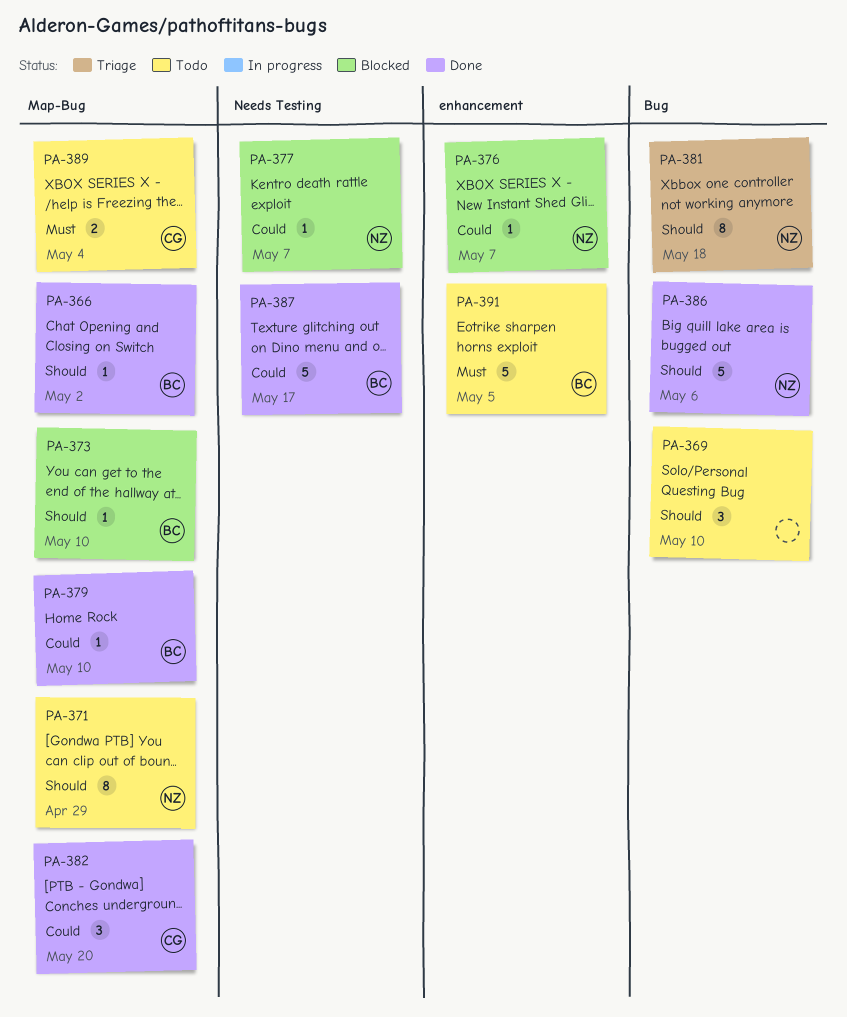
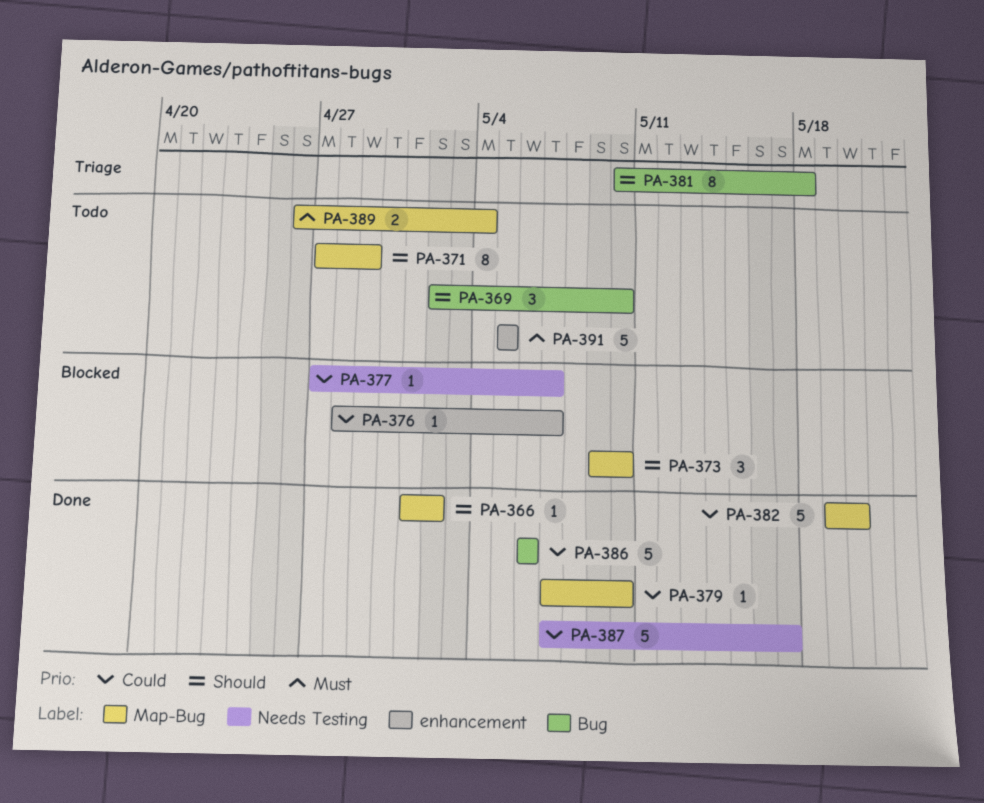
PA-373, estimate: 1 -> 3
PA-382, estimate: 3 -> 5
PA-386, priority: Should -> Could

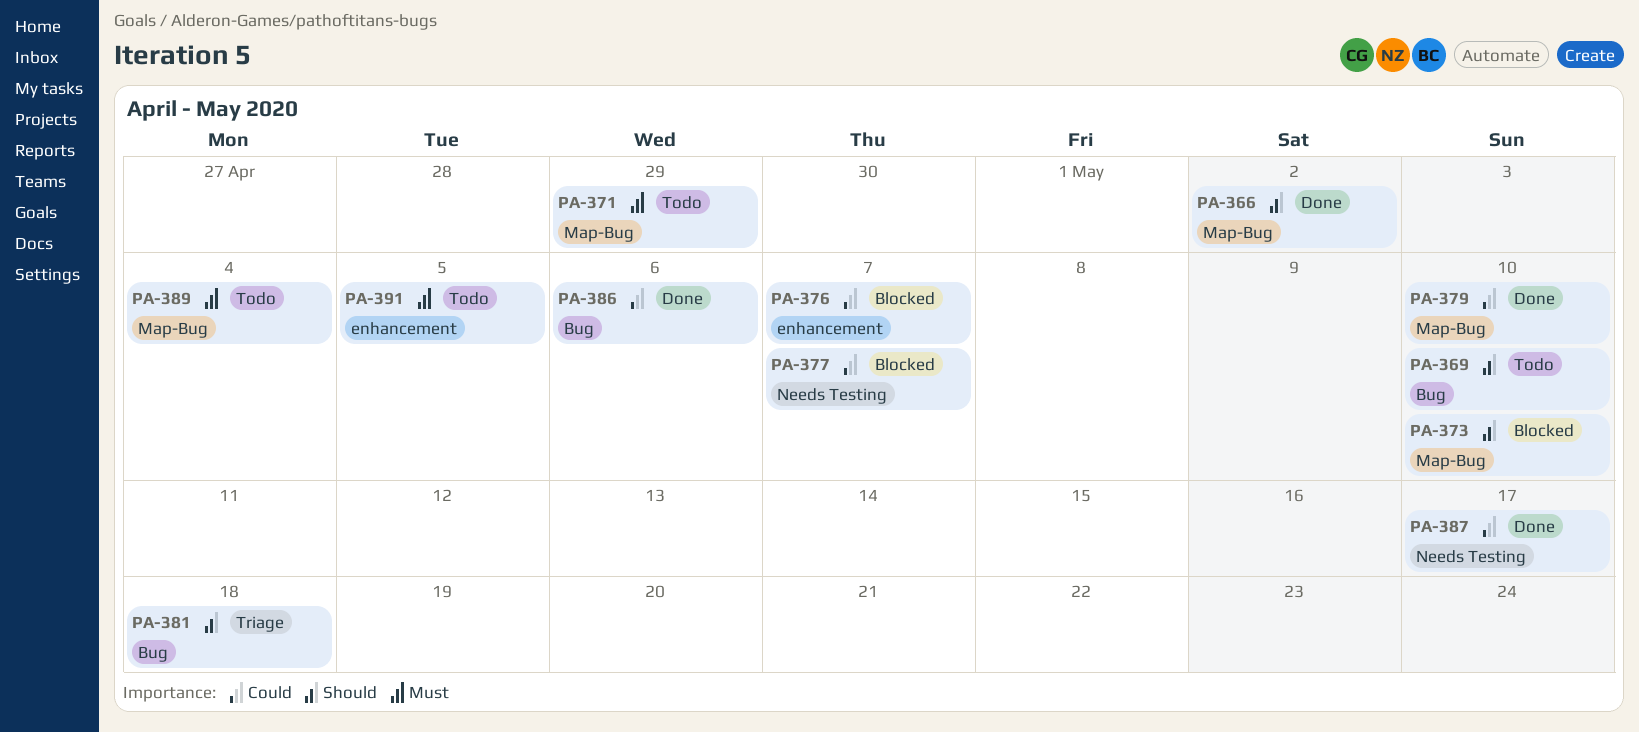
PA-371, priority: Should -> Must
PA-382: present -> none

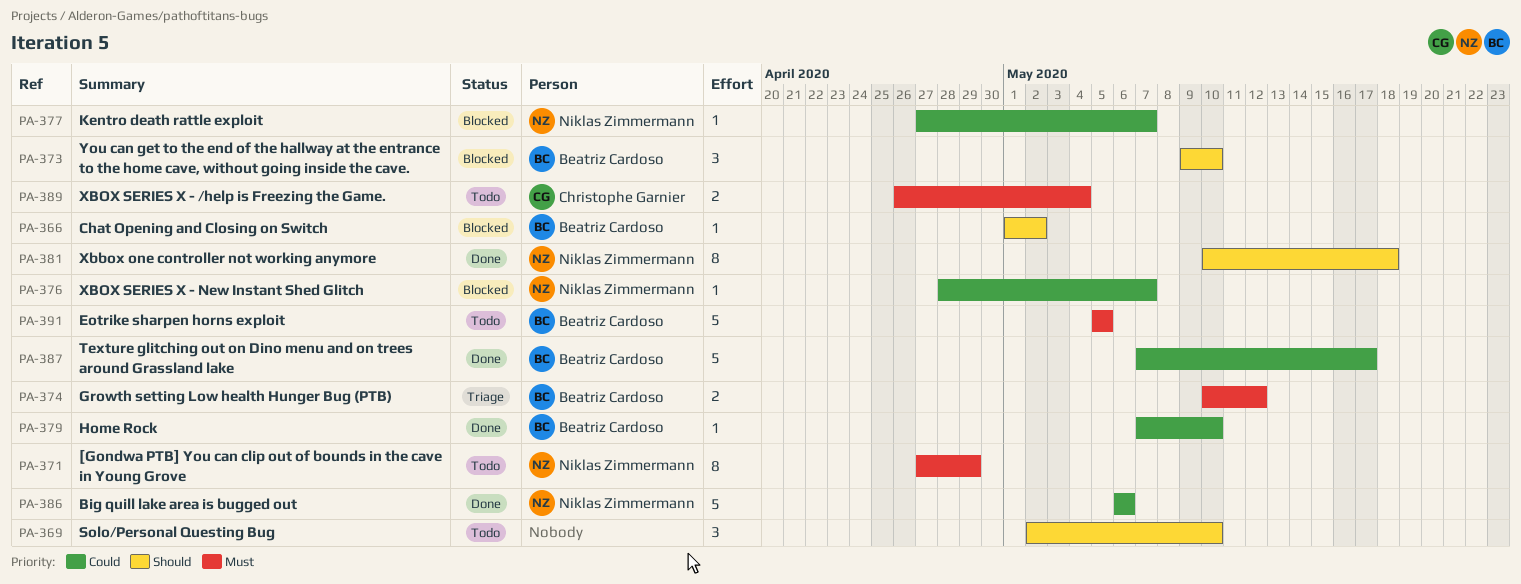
PA-366, status: Done -> Blocked
PA-374: none -> present
PA-381, status: Triage -> Done

